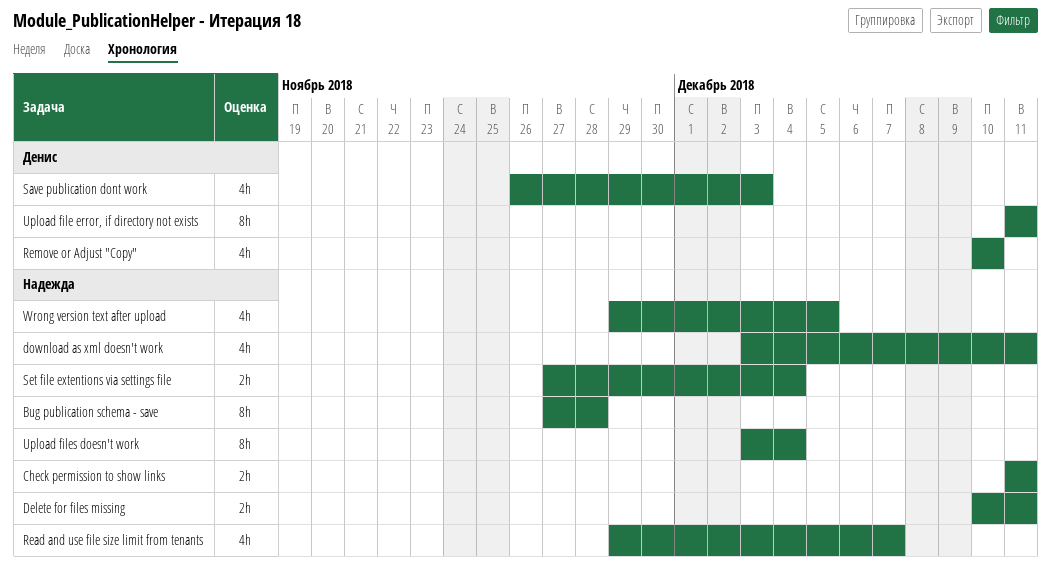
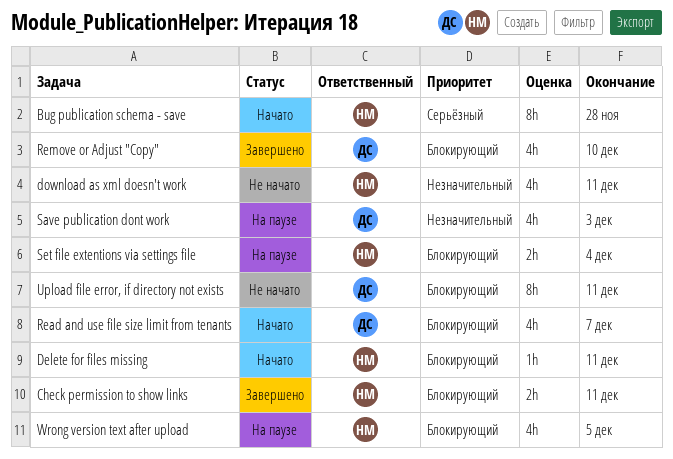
Delete for files missing, estimate: 2h -> 1h
Read and use file size limit from tenants, owner: Надежда -> Денис
Upload files doesn't work: present -> none

